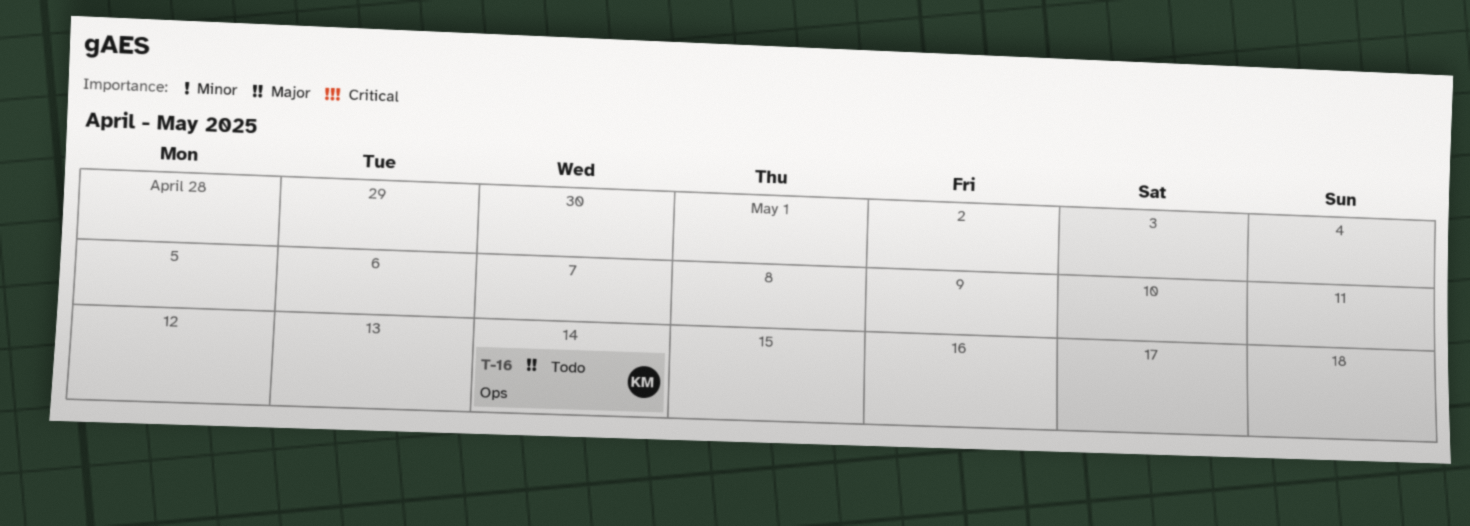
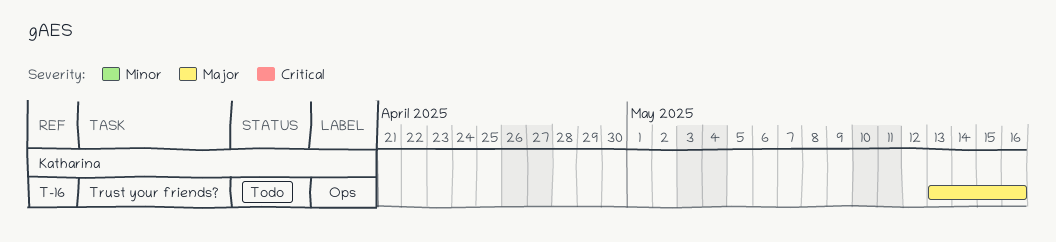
T-16, due: May 14 -> May 16

